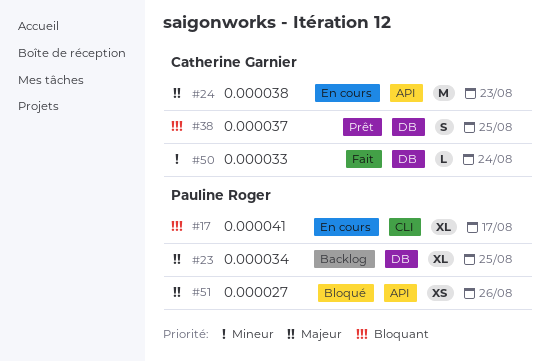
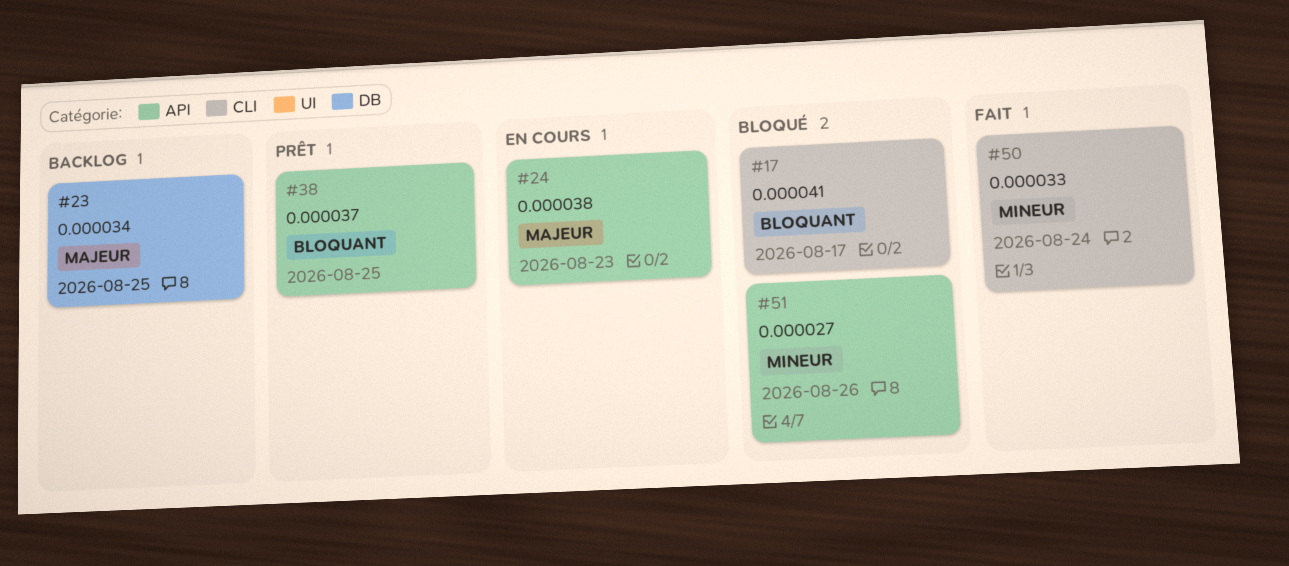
#17, status: En cours -> Bloqué
#38, label: DB -> API
#50, label: DB -> CLI
#51, priority: Majeur -> Mineur

